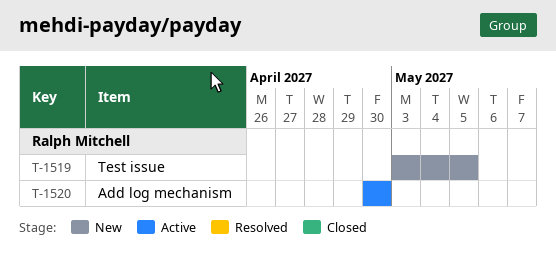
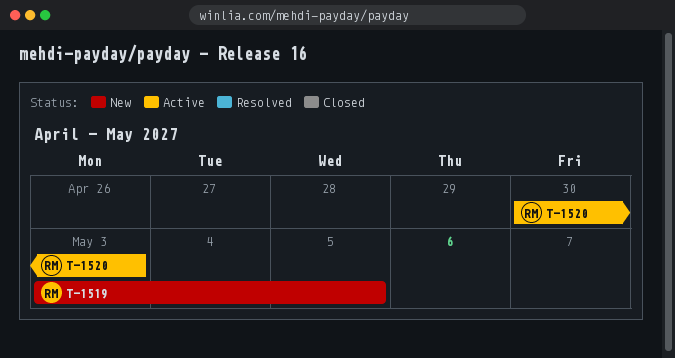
T-1520, due: Apr 30 -> May 3

